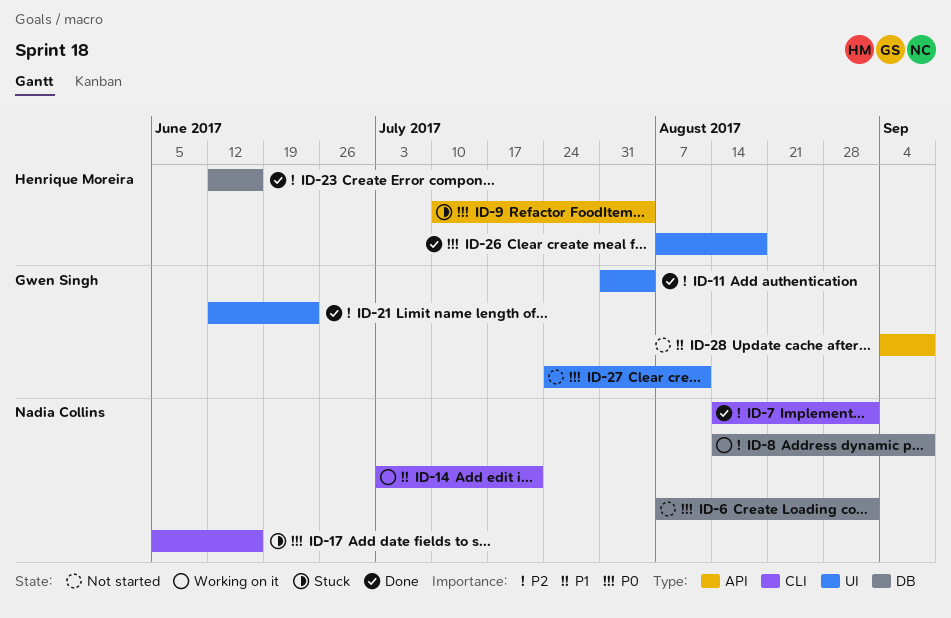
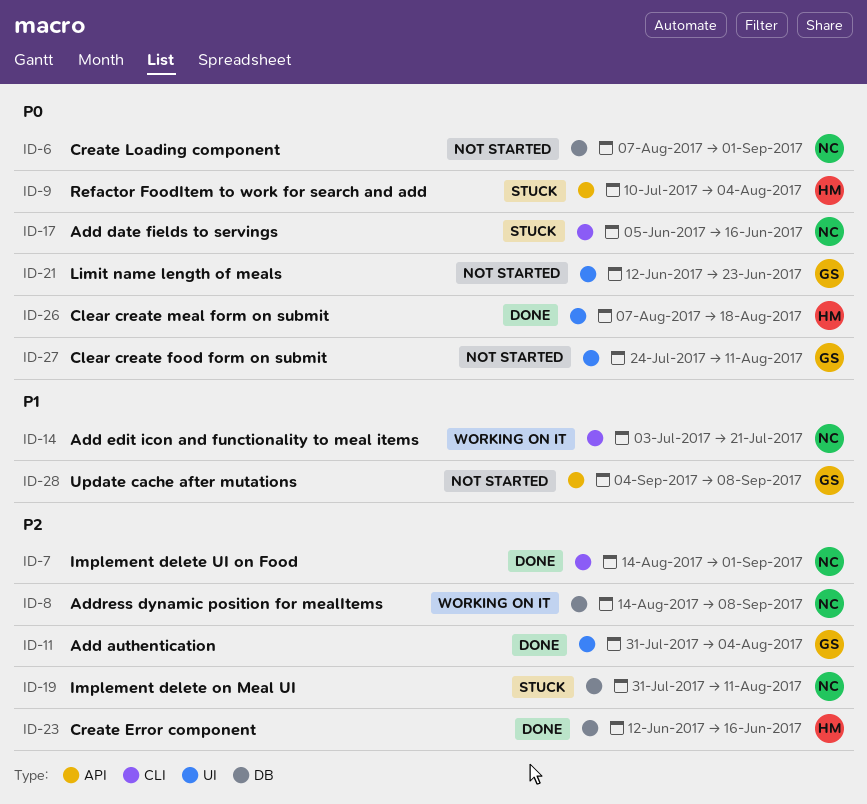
ID-19: none -> present
ID-21, status: Done -> Not started
ID-21, priority: P2 -> P0

